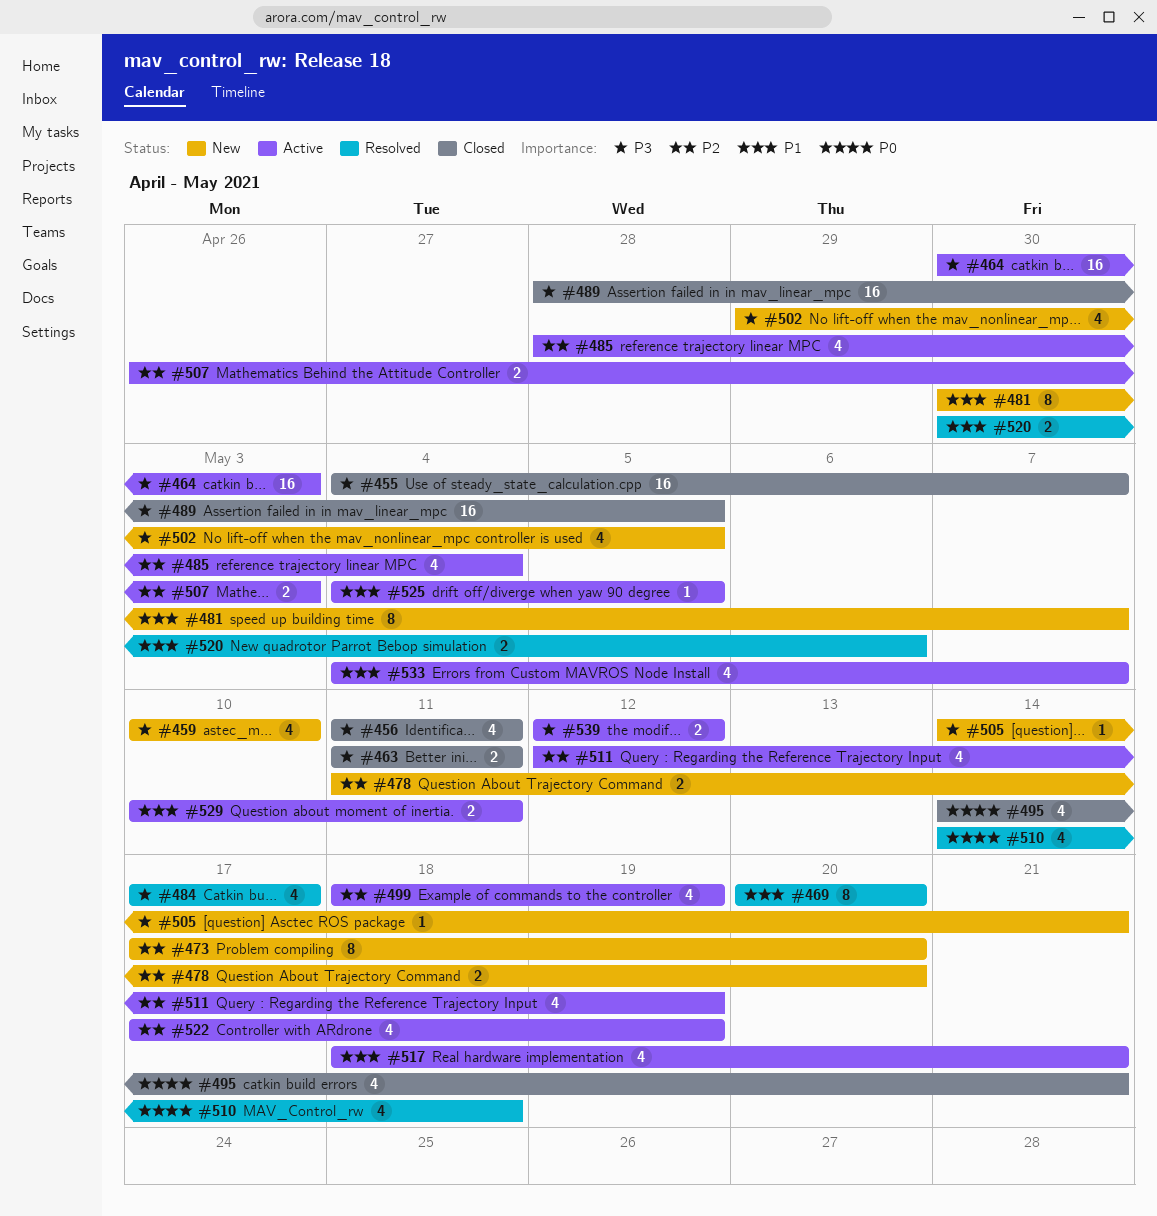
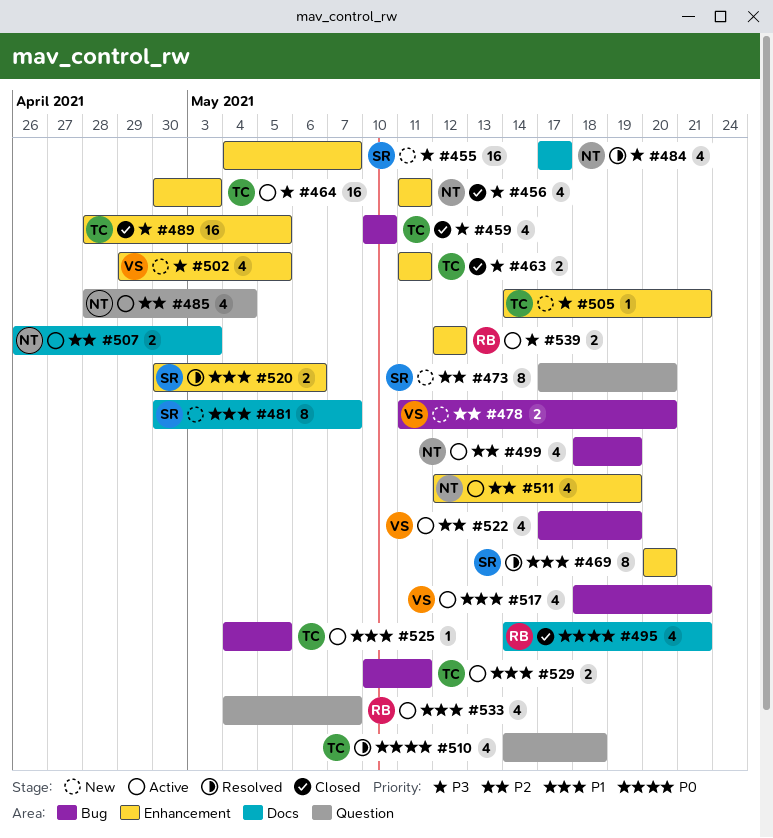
#455, status: Closed -> New
#459, status: New -> Closed

